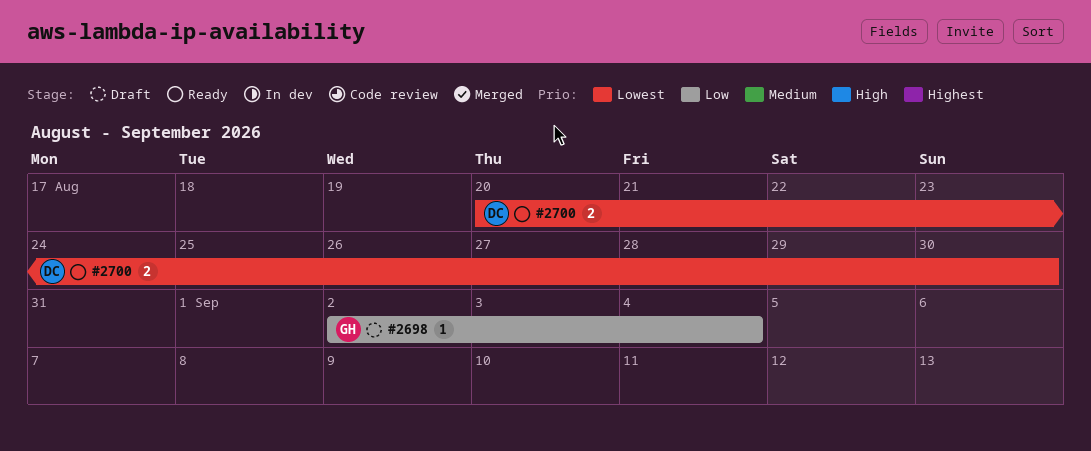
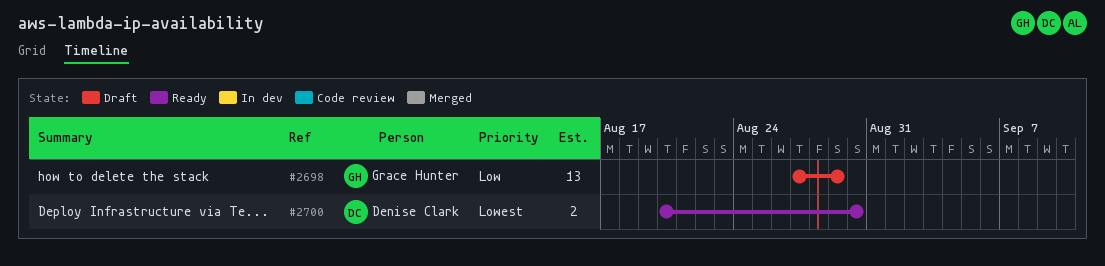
#2698, estimate: 1 -> 13
#2698, start: Sep 2 -> Aug 27
#2698, due: Sep 4 -> Aug 29

